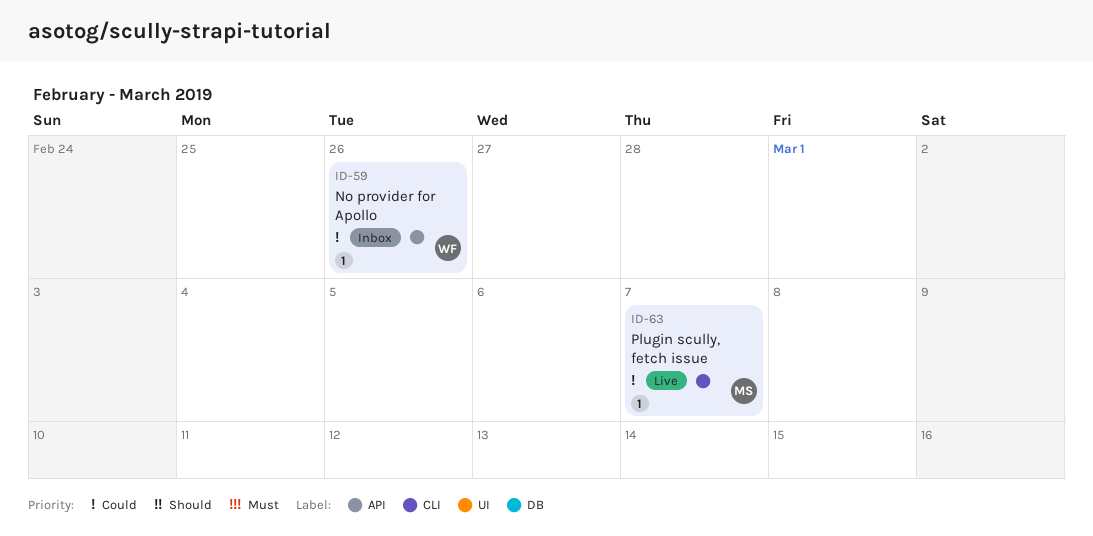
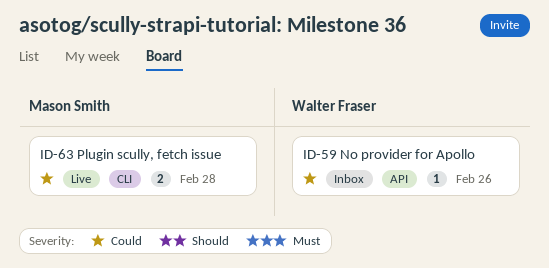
ID-63, estimate: 1 -> 2
ID-63, due: Mar 7 -> Feb 28

